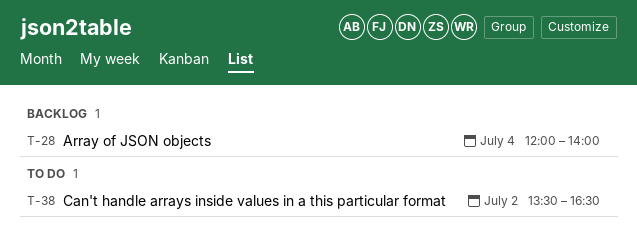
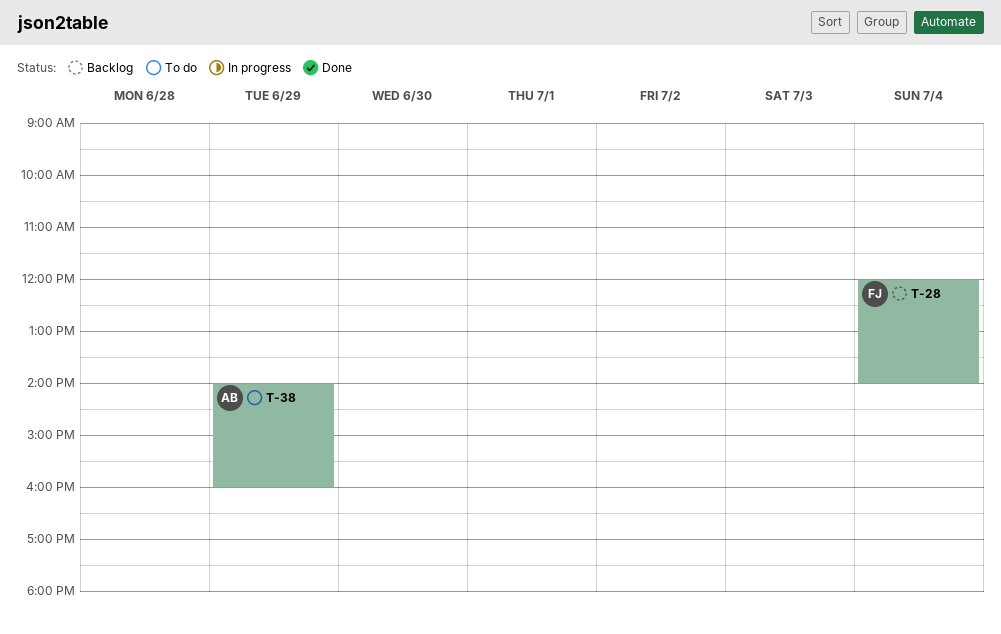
T-38, day: Jul 2 -> Jun 29
T-38, begins: 13:30 -> 14:00
T-38, ends: 16:30 -> 16:00

